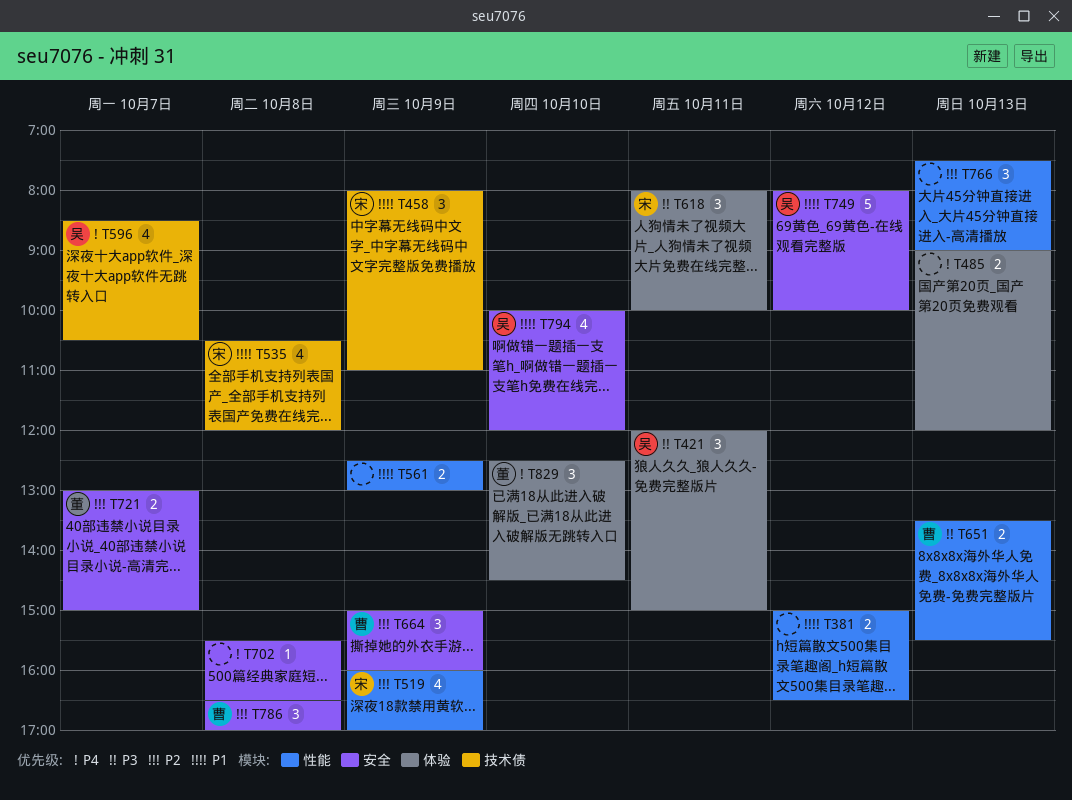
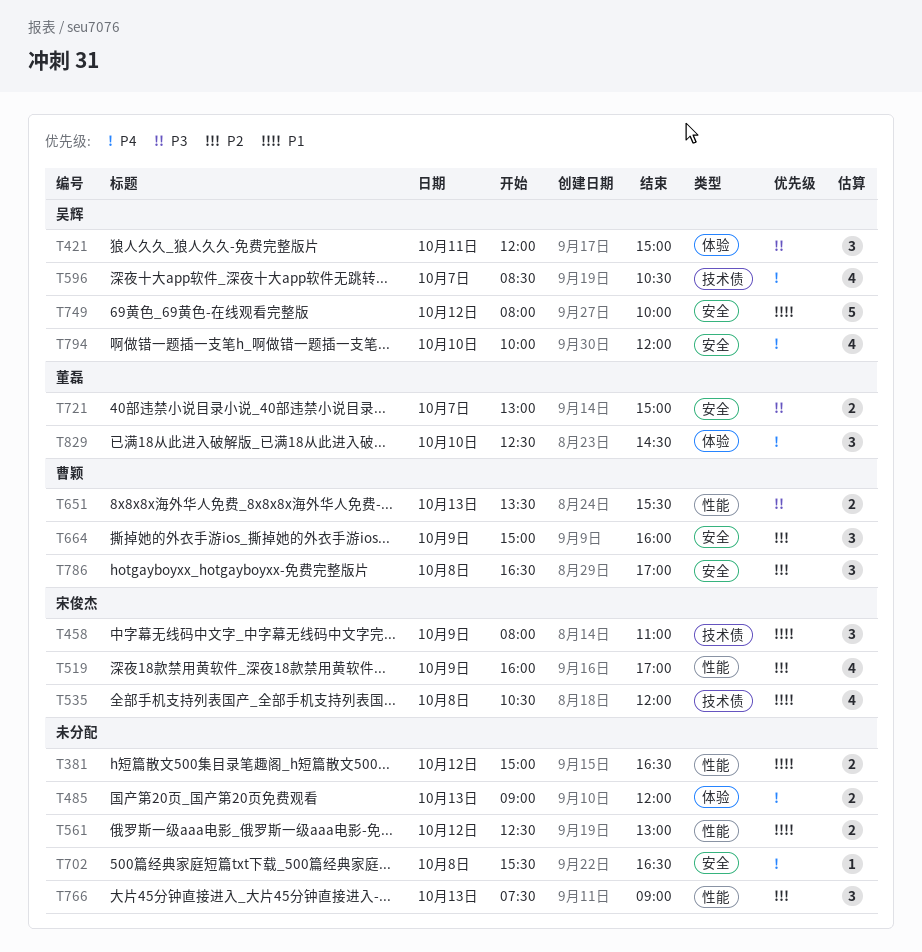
T561, day: Oct 9 -> Oct 12
T618: present -> none
T721, priority: P2 -> P3
T794, priority: P1 -> P4

